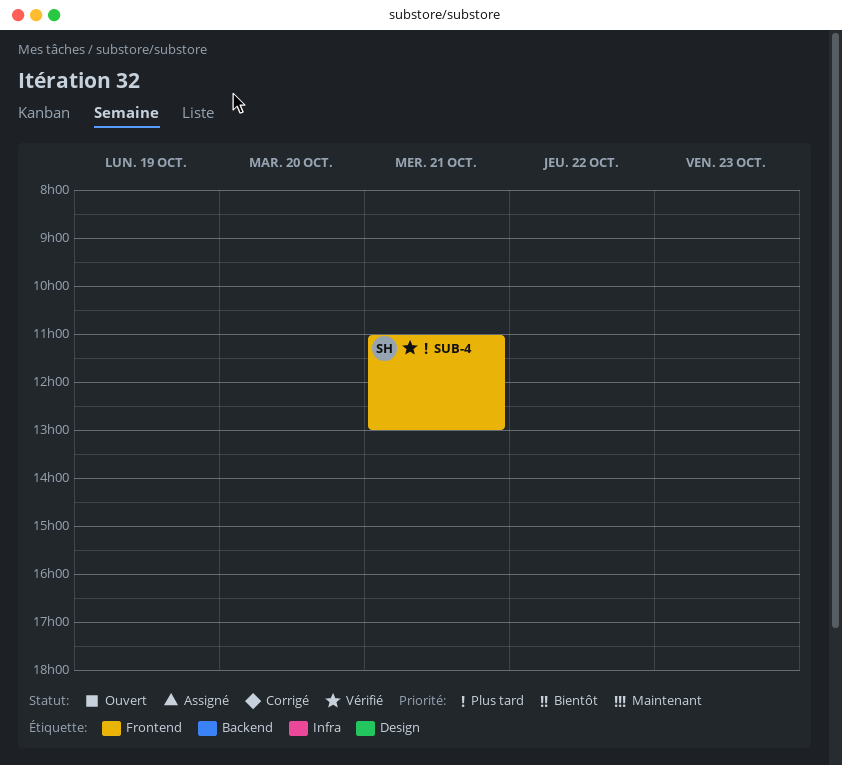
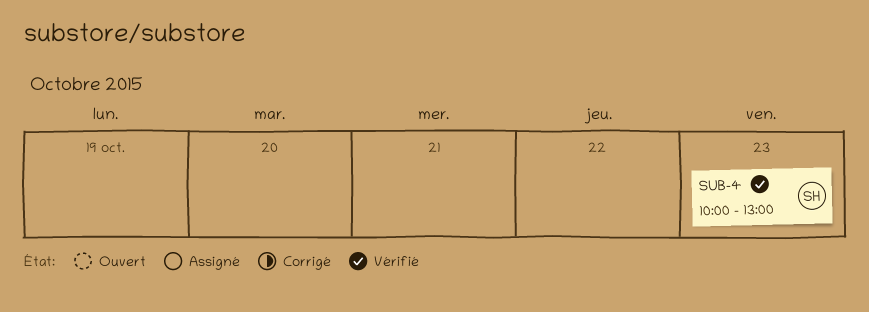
SUB-4, day: Oct 21 -> Oct 23
SUB-4, begins: 11:00 -> 10:00

